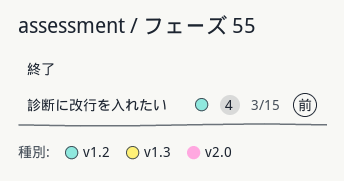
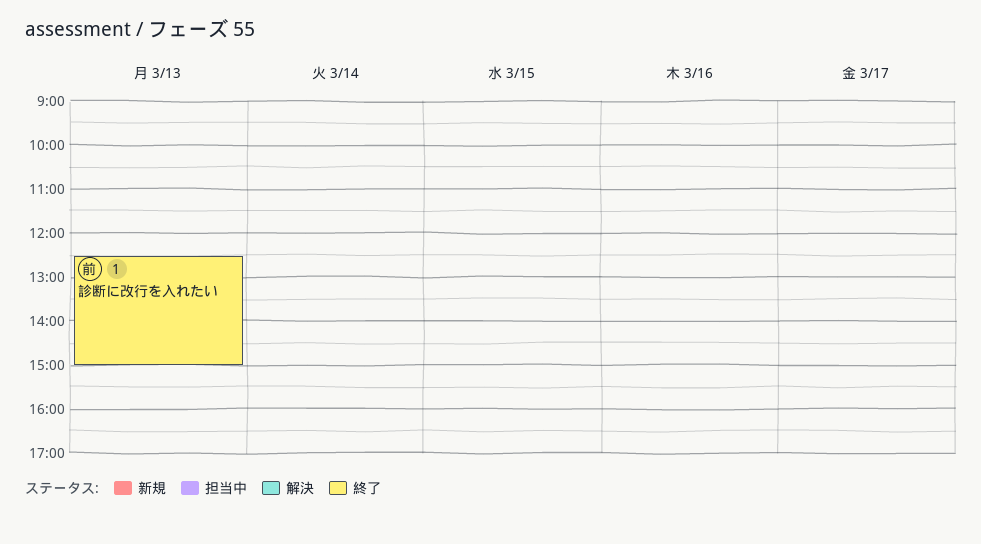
診断に改行を入れたい, estimate: 4 -> 1
診断に改行を入れたい, day: Mar 15 -> Mar 13

